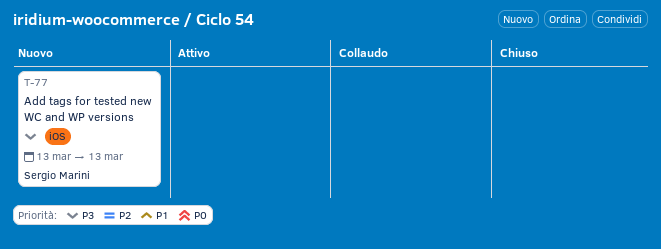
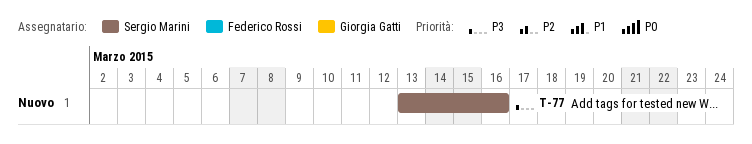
T-77, due: Mar 13 -> Mar 16

